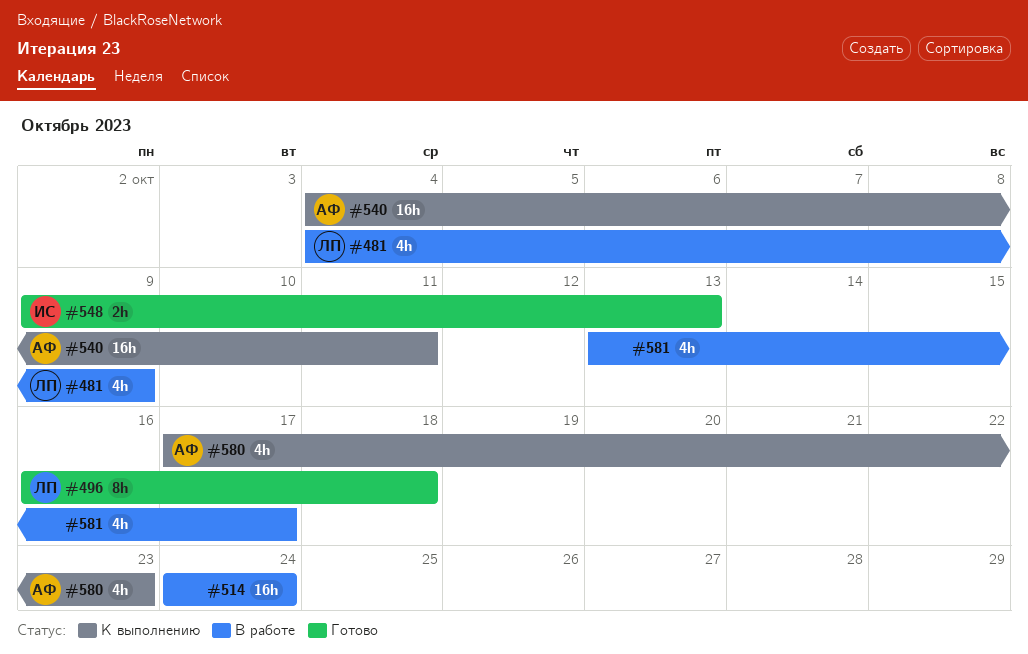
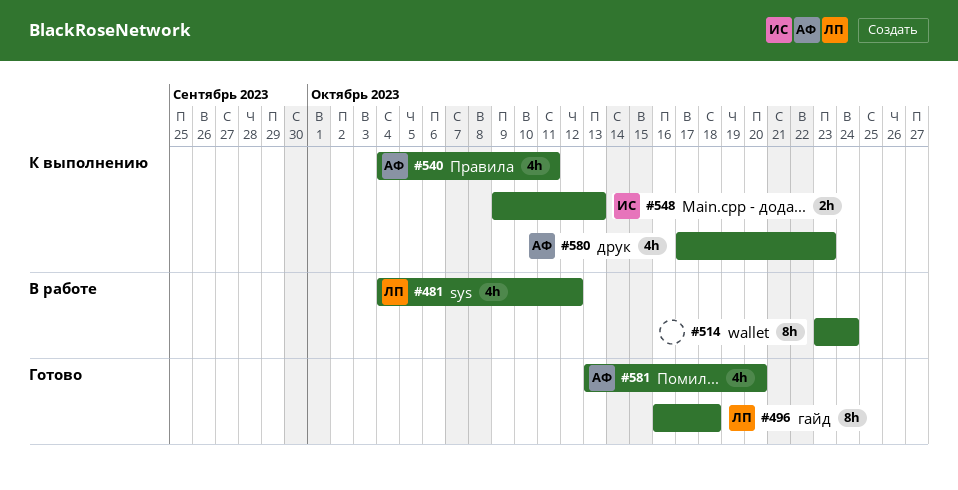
#481, due: Oct 9 -> Oct 12
#514, estimate: 16h -> 8h
#514, start: Oct 24 -> Oct 23
#540, estimate: 16h -> 4h
#548, status: Готово -> К выполнению
#581, status: В работе -> Готово
#581, owner: none -> АФ
#581, due: Oct 17 -> Oct 20

